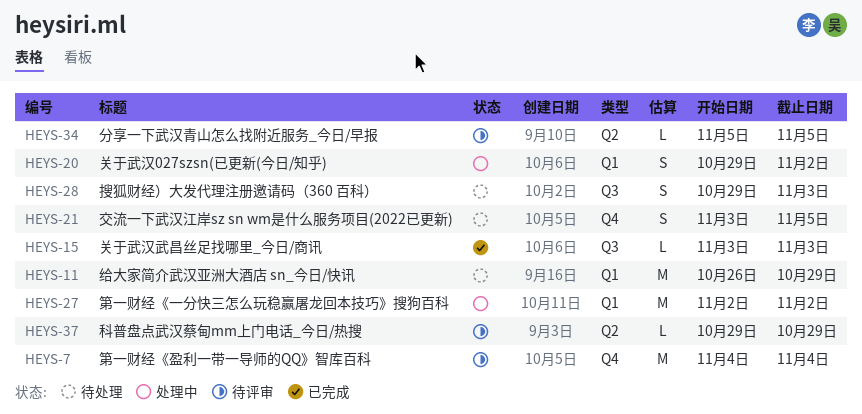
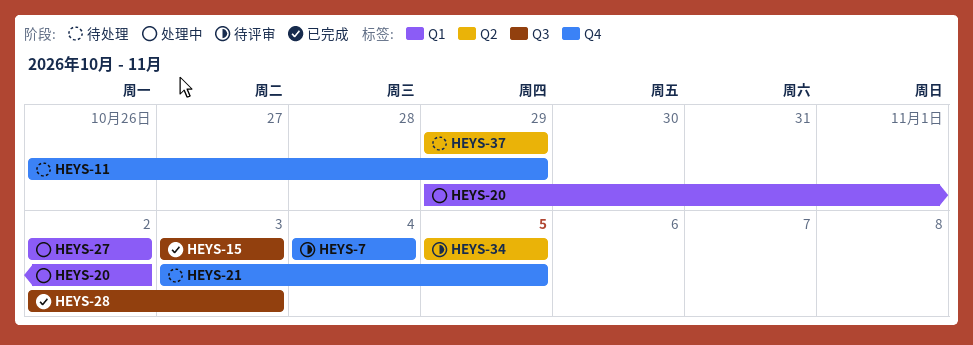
HEYS-11, label: Q1 -> Q4
HEYS-28, status: 待处理 -> 已完成
HEYS-28, start: Oct 29 -> Nov 2
HEYS-37, status: 待评审 -> 待处理

